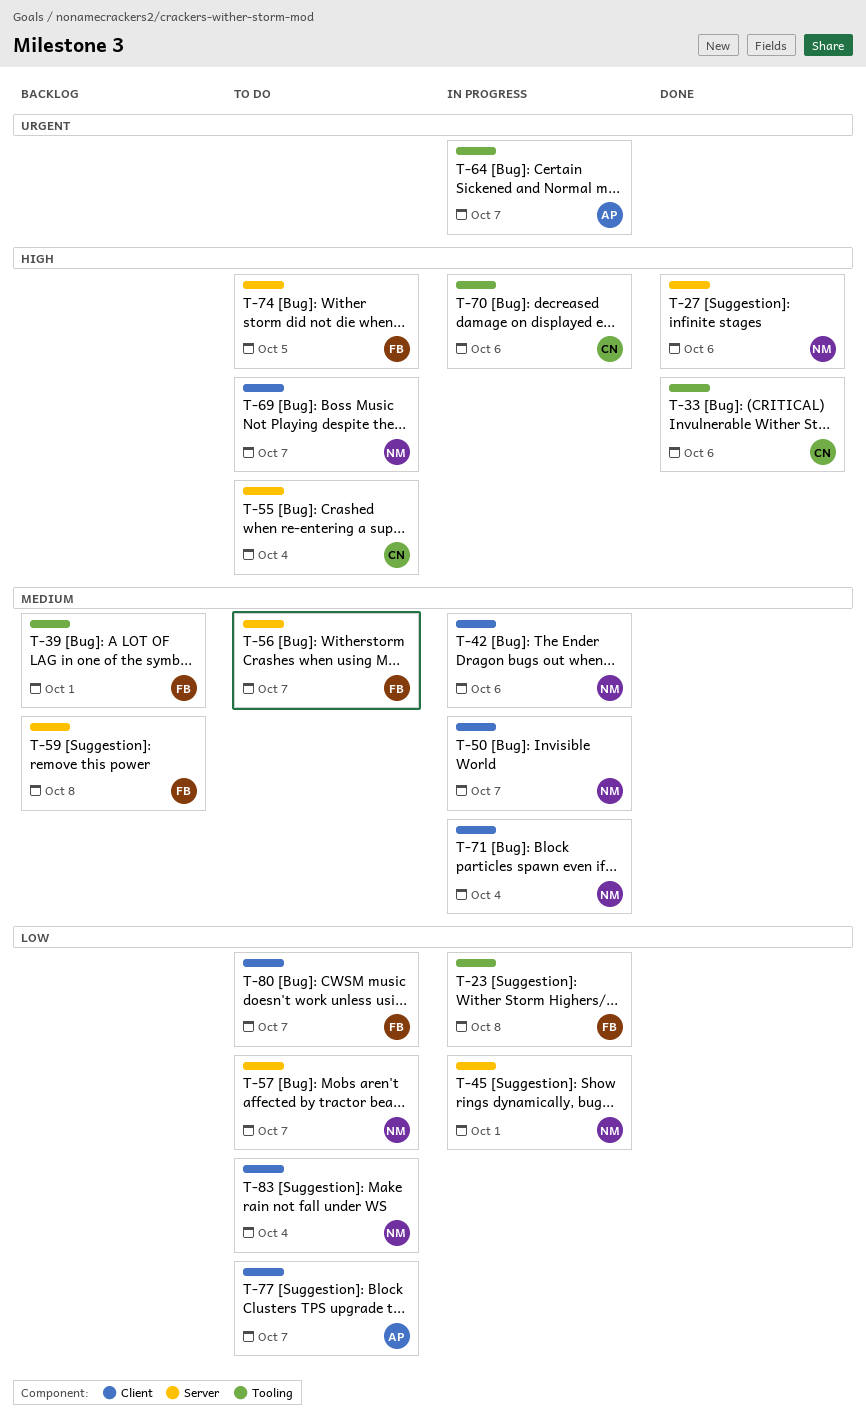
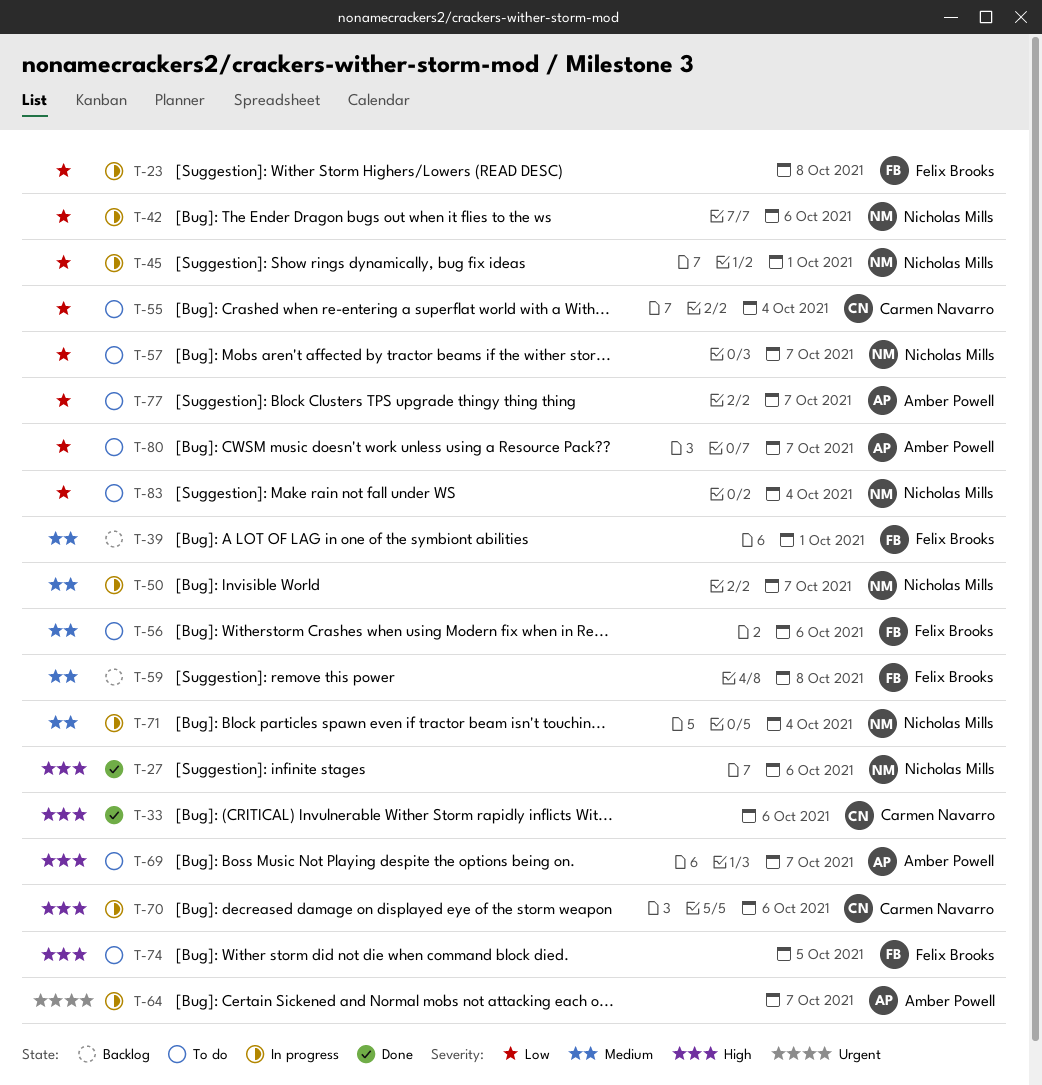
T-42, priority: Medium -> Low
T-55, priority: High -> Low
T-56, due: Oct 7 -> Oct 6
T-69, owner: Nicholas Mills -> Amber Powell
T-80, owner: Felix Brooks -> Amber Powell

